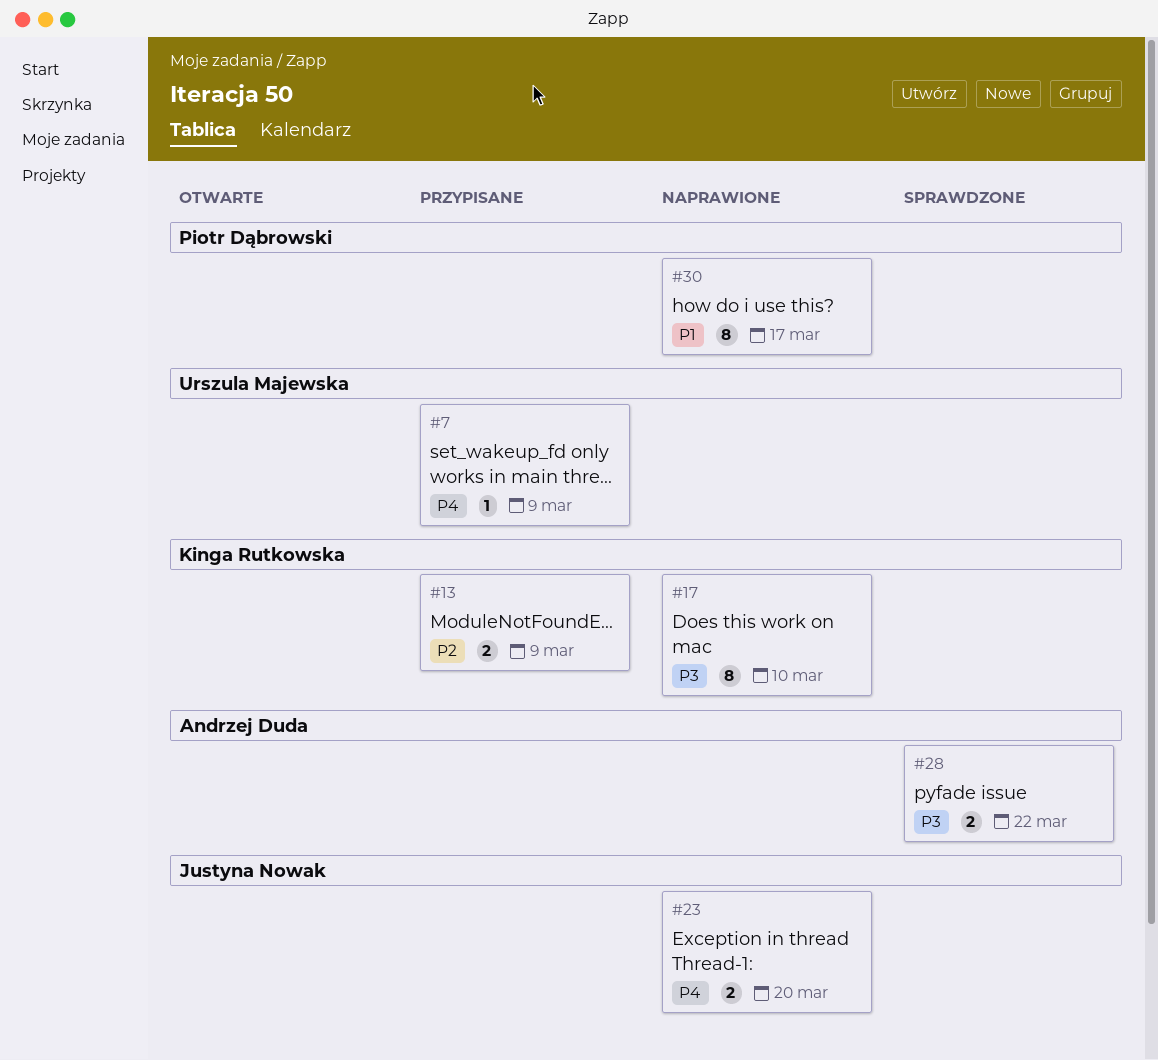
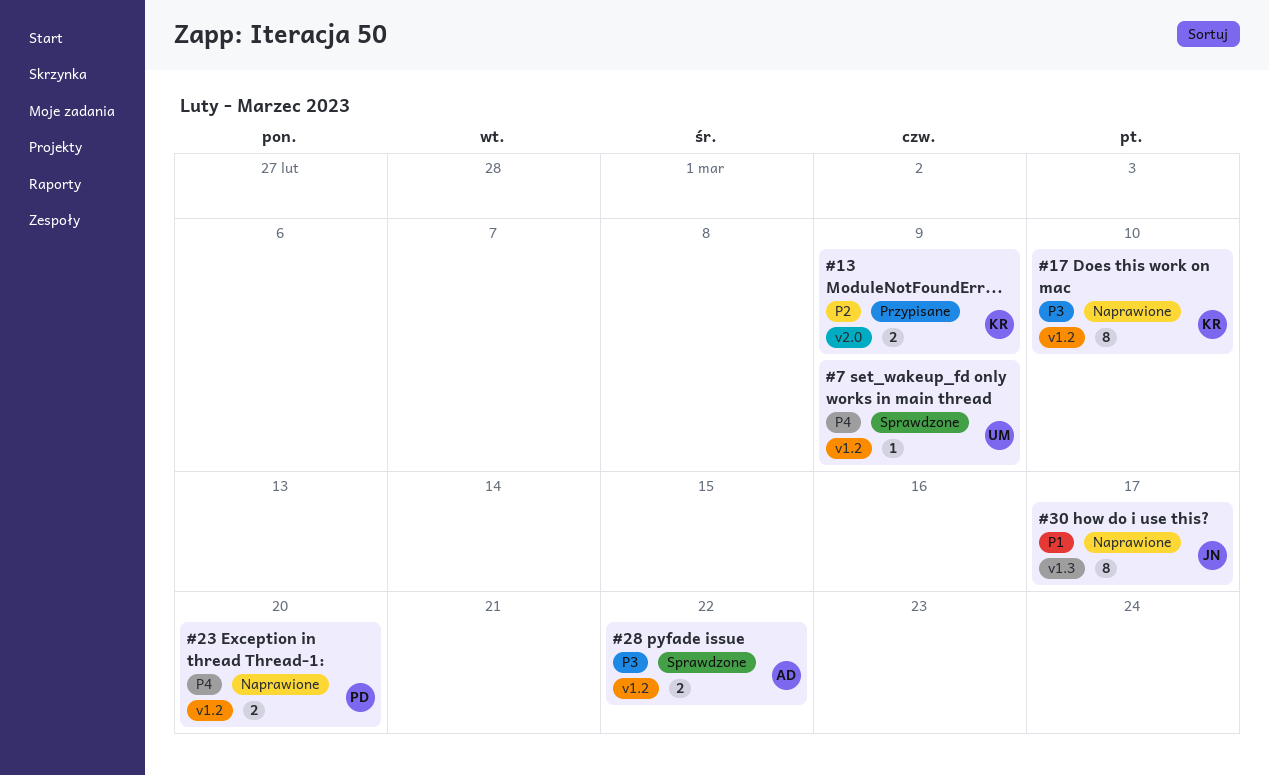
#7, status: Przypisane -> Sprawdzone
#23, owner: Justyna Nowak -> Piotr Dąbrowski
#30, owner: Piotr Dąbrowski -> Justyna Nowak

